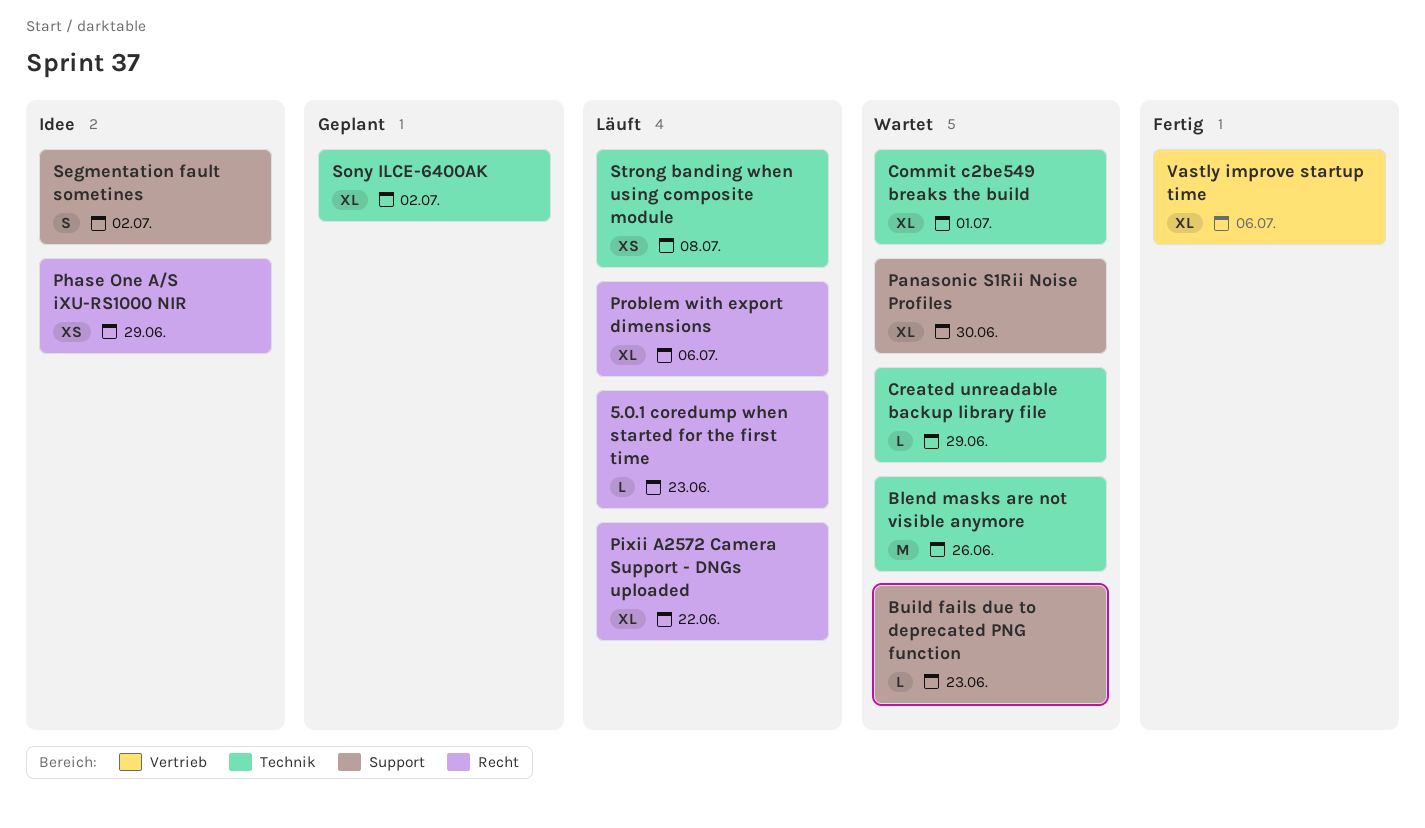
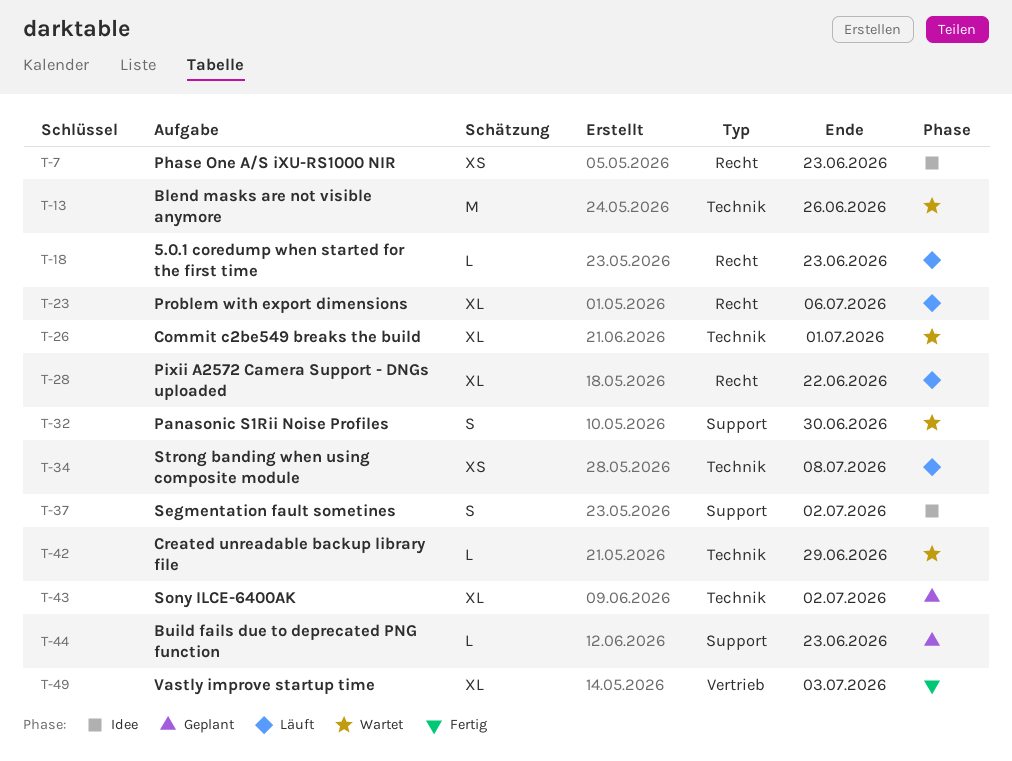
Build fails due to deprecated PNG function, status: Wartet -> Geplant
Panasonic S1Rii Noise Profiles, estimate: XL -> S
Phase One A/S iXU-RS1000 NIR, due: Jun 29 -> Jun 23
Vastly improve startup time, due: Jul 6 -> Jul 3

